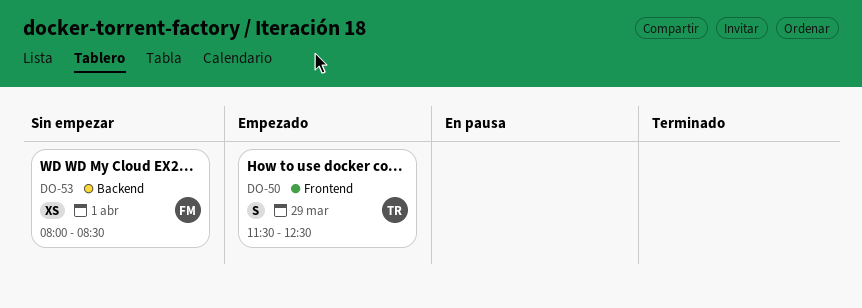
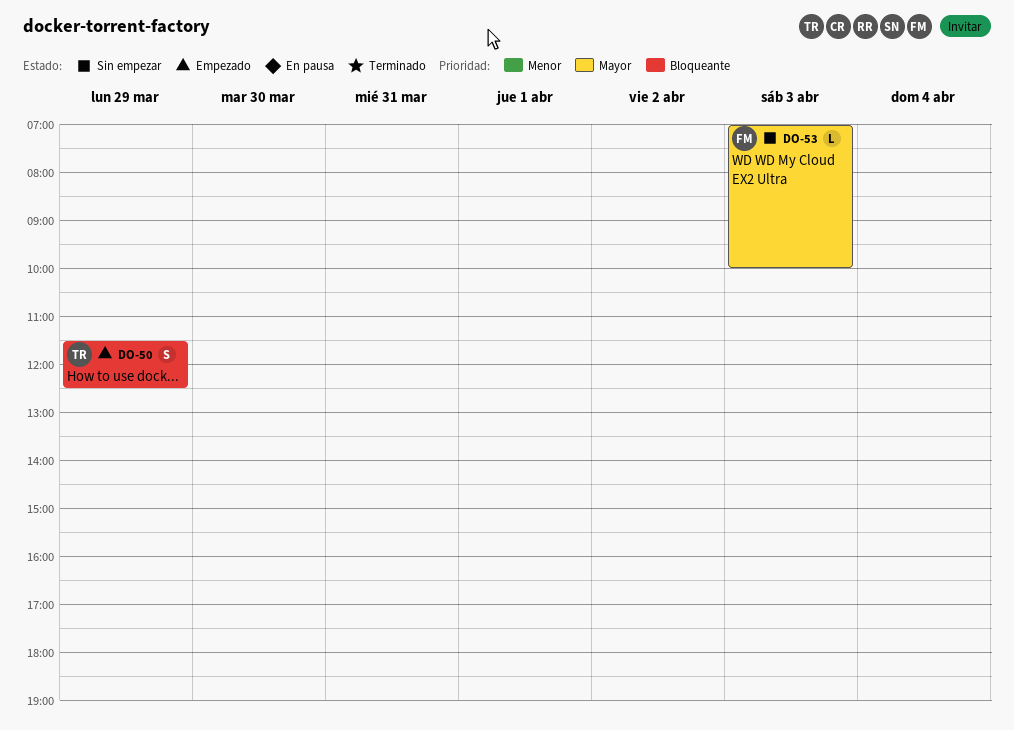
DO-53, estimate: XS -> L
DO-53, day: Apr 1 -> Apr 3
DO-53, begins: 08:00 -> 07:00
DO-53, ends: 08:30 -> 10:00

